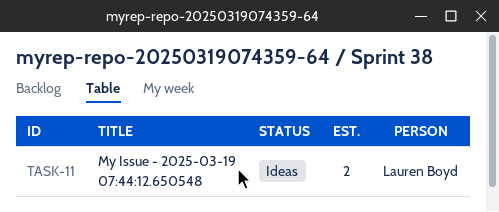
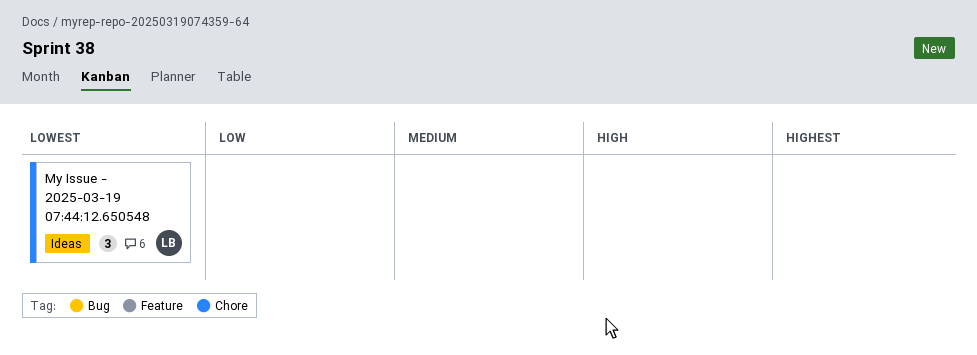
My Issue - 2025-03-19 07:44:12.650548, estimate: 2 -> 3

